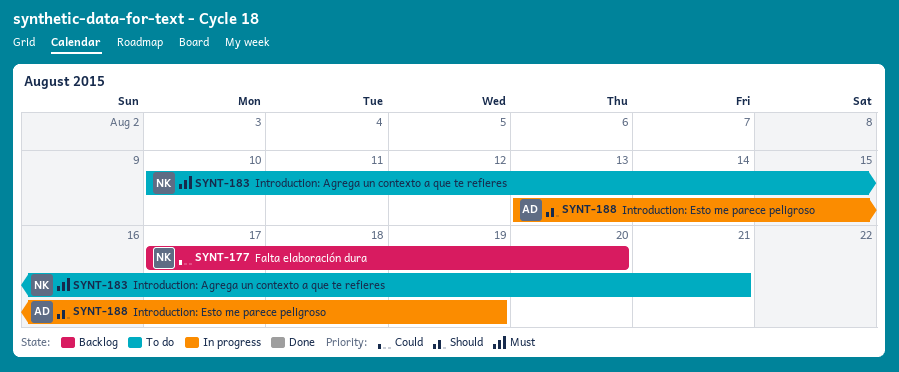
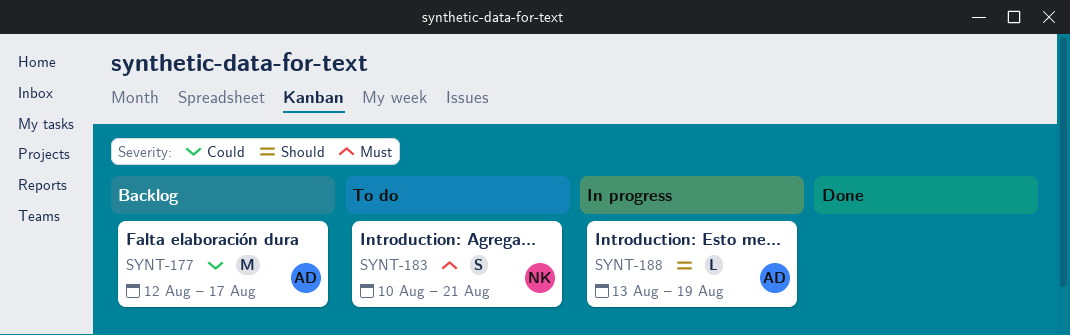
SYNT-177, owner: NK -> AD
SYNT-177, start: Aug 17 -> Aug 12
SYNT-177, due: Aug 20 -> Aug 17

